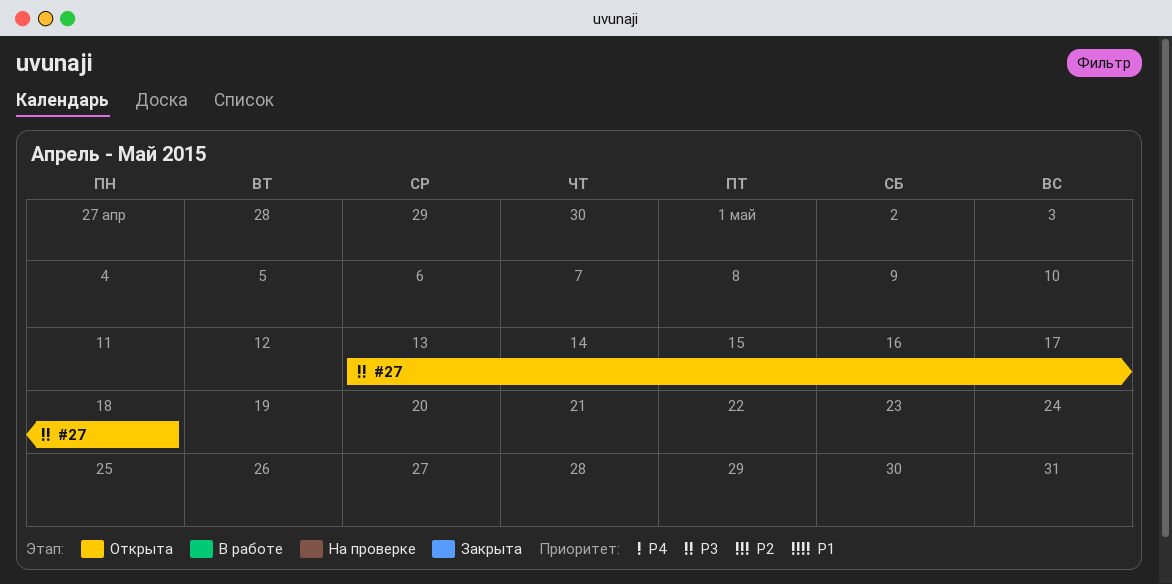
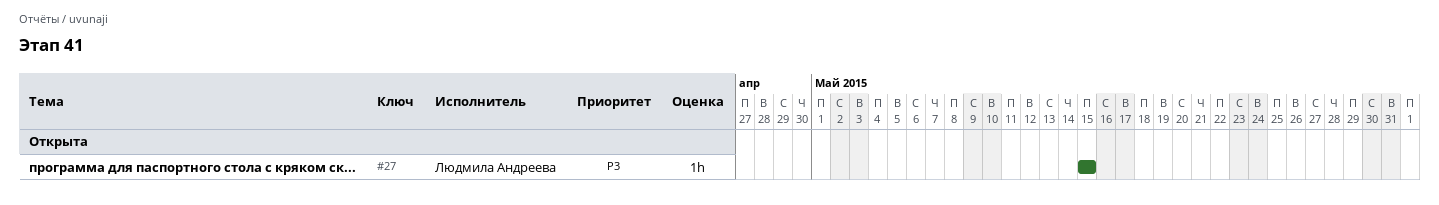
#27, start: May 13 -> May 15
#27, due: May 18 -> May 15

